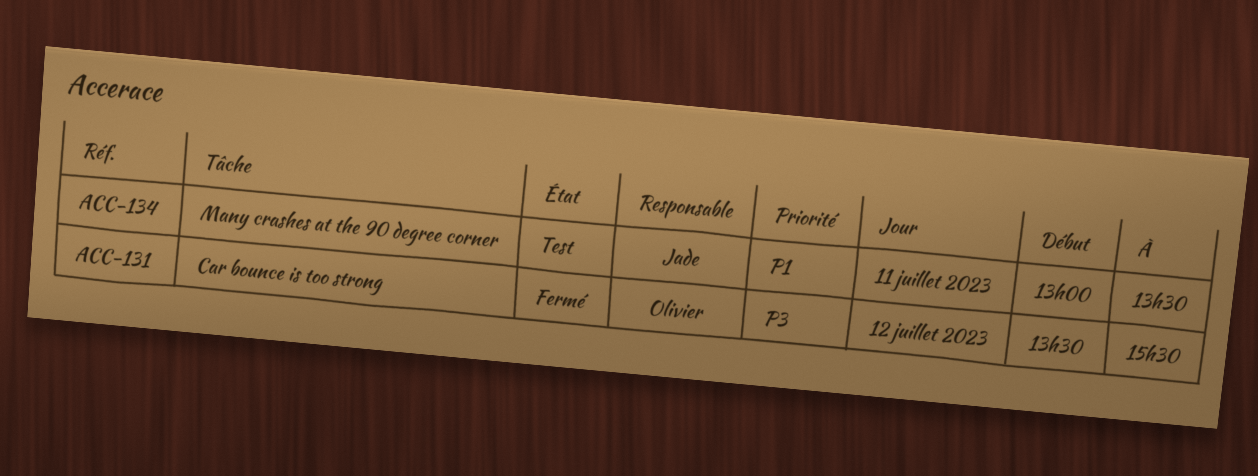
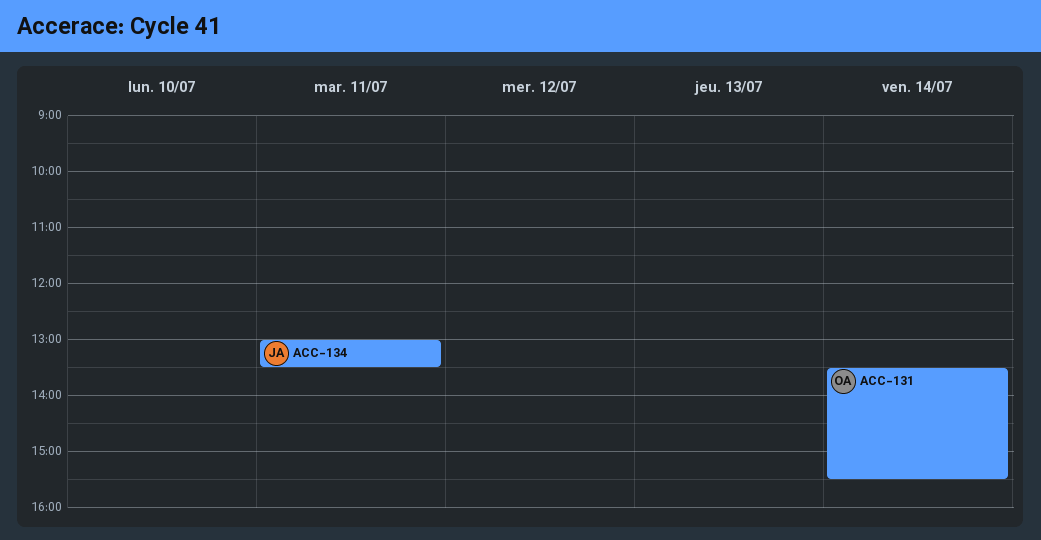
ACC-131, day: Jul 12 -> Jul 14

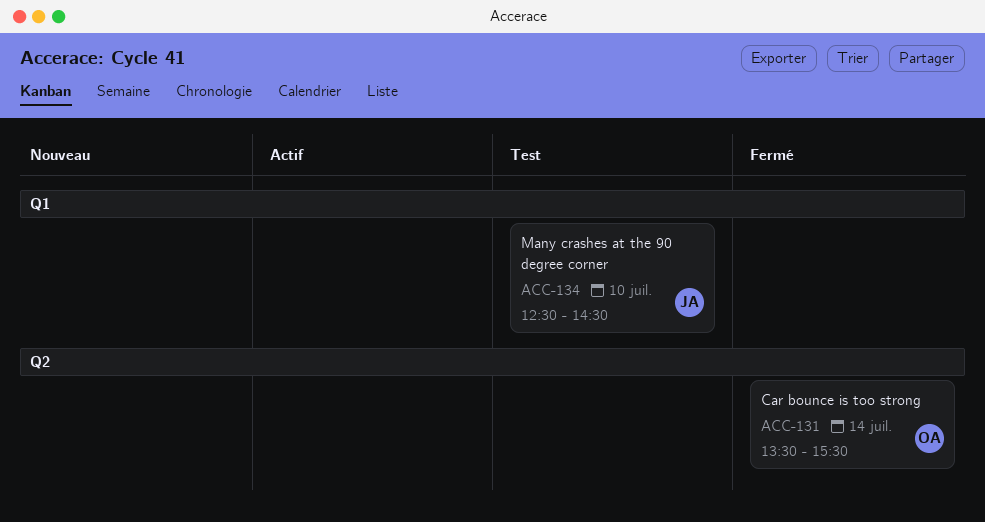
ACC-134, day: Jul 11 -> Jul 10
ACC-134, begins: 13:00 -> 12:30
ACC-134, ends: 13:30 -> 14:30

